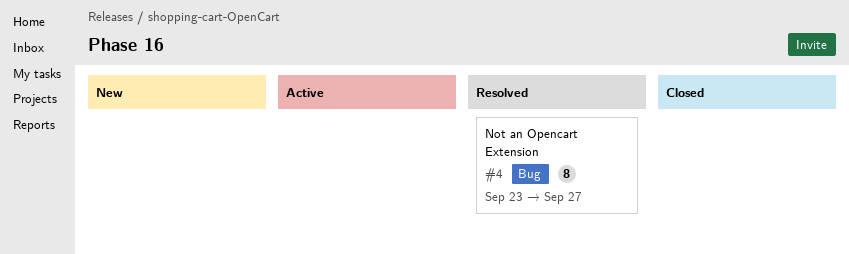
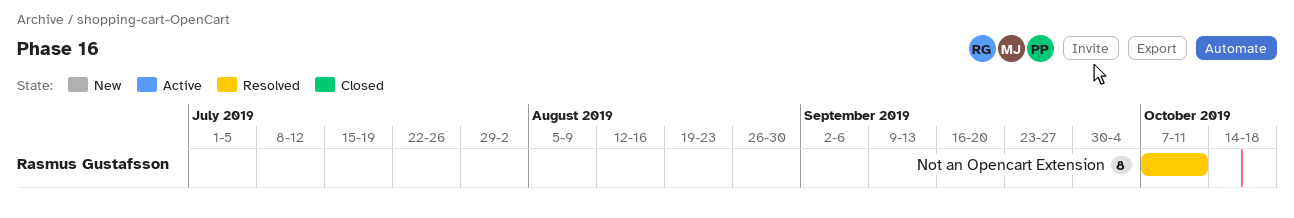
Not an Opencart Extension, start: Sep 23 -> Oct 7
Not an Opencart Extension, due: Sep 27 -> Oct 11

